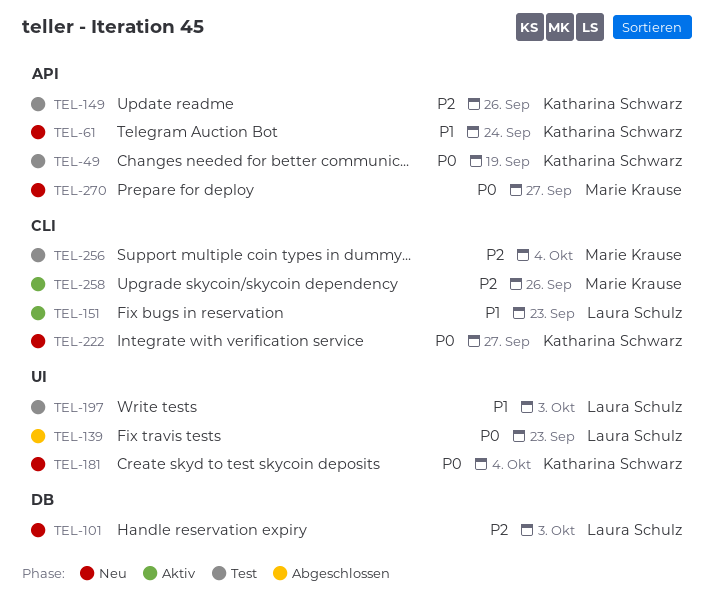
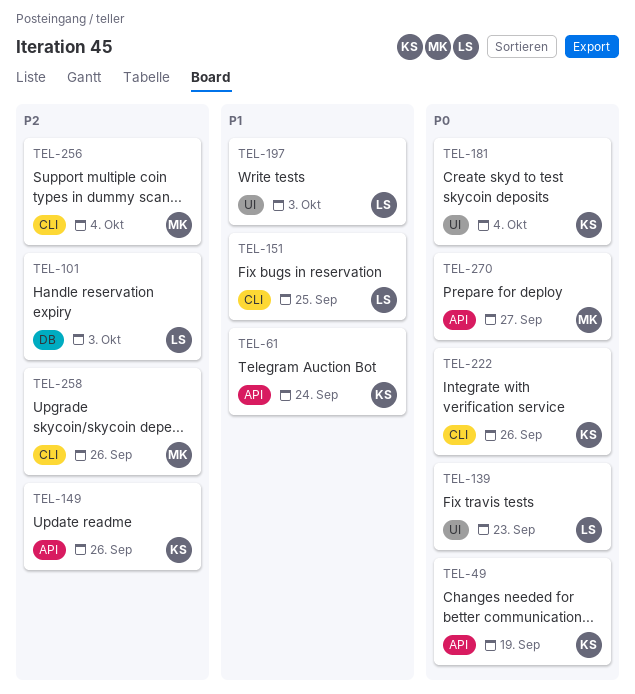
TEL-151, due: Sep 23 -> Sep 25
TEL-222, due: Sep 27 -> Sep 26

